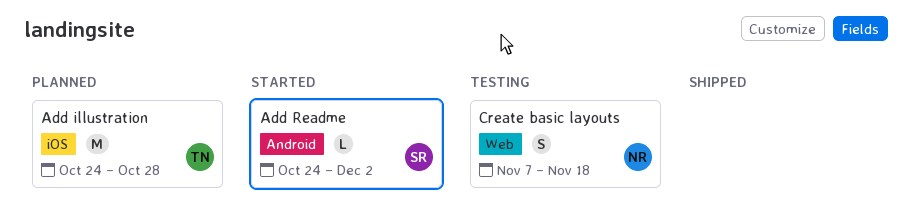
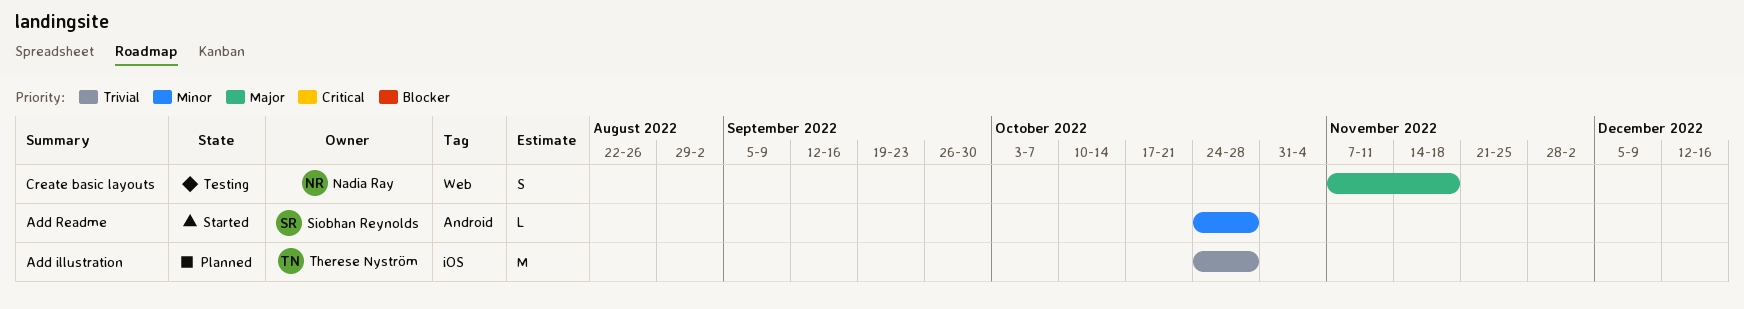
Add Readme, due: Dec 2 -> Oct 28

